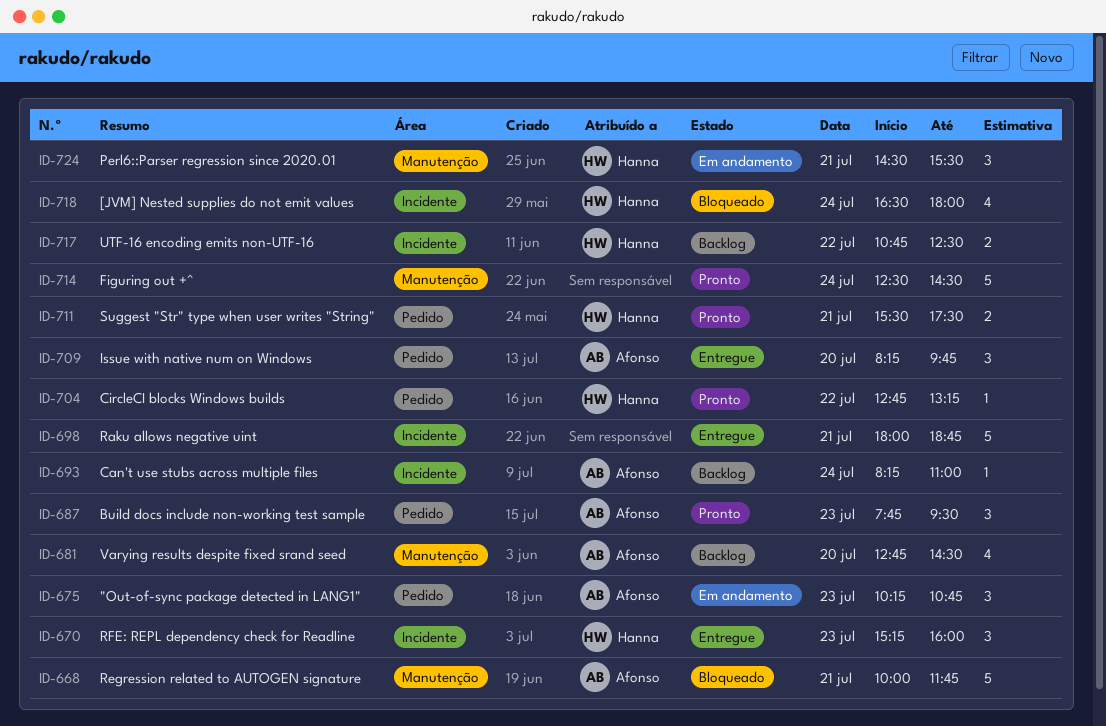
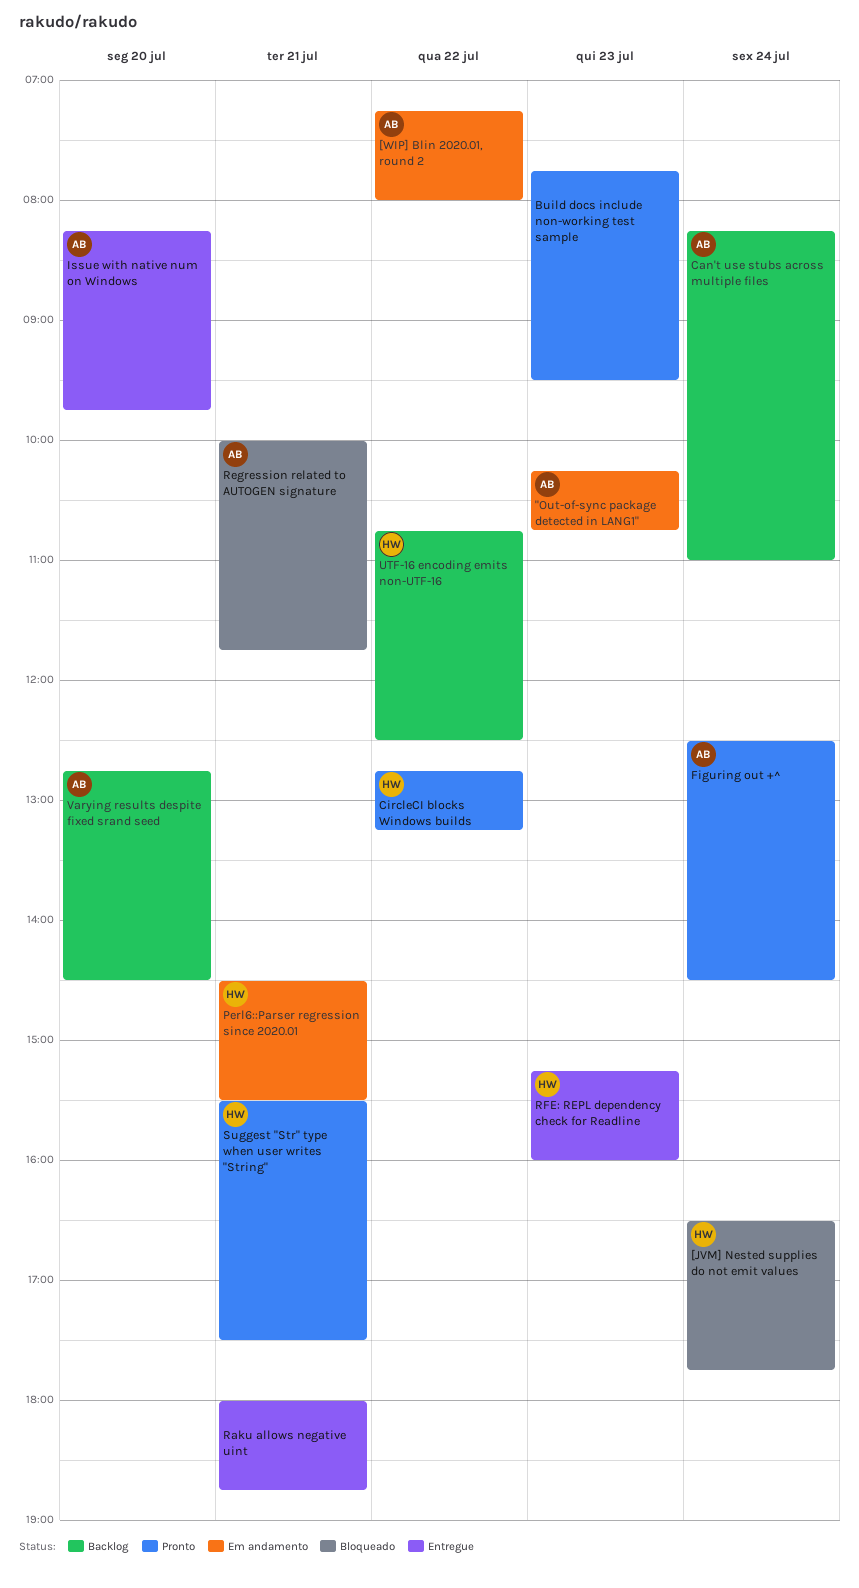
[JVM] Nested supplies do not emit values, ends: 18:00 -> 17:45
[WIP] Blin 2020.01, round 2: none -> present
Build docs include non-working test sample, owner: Afonso -> none
Figuring out +^, owner: none -> Afonso

